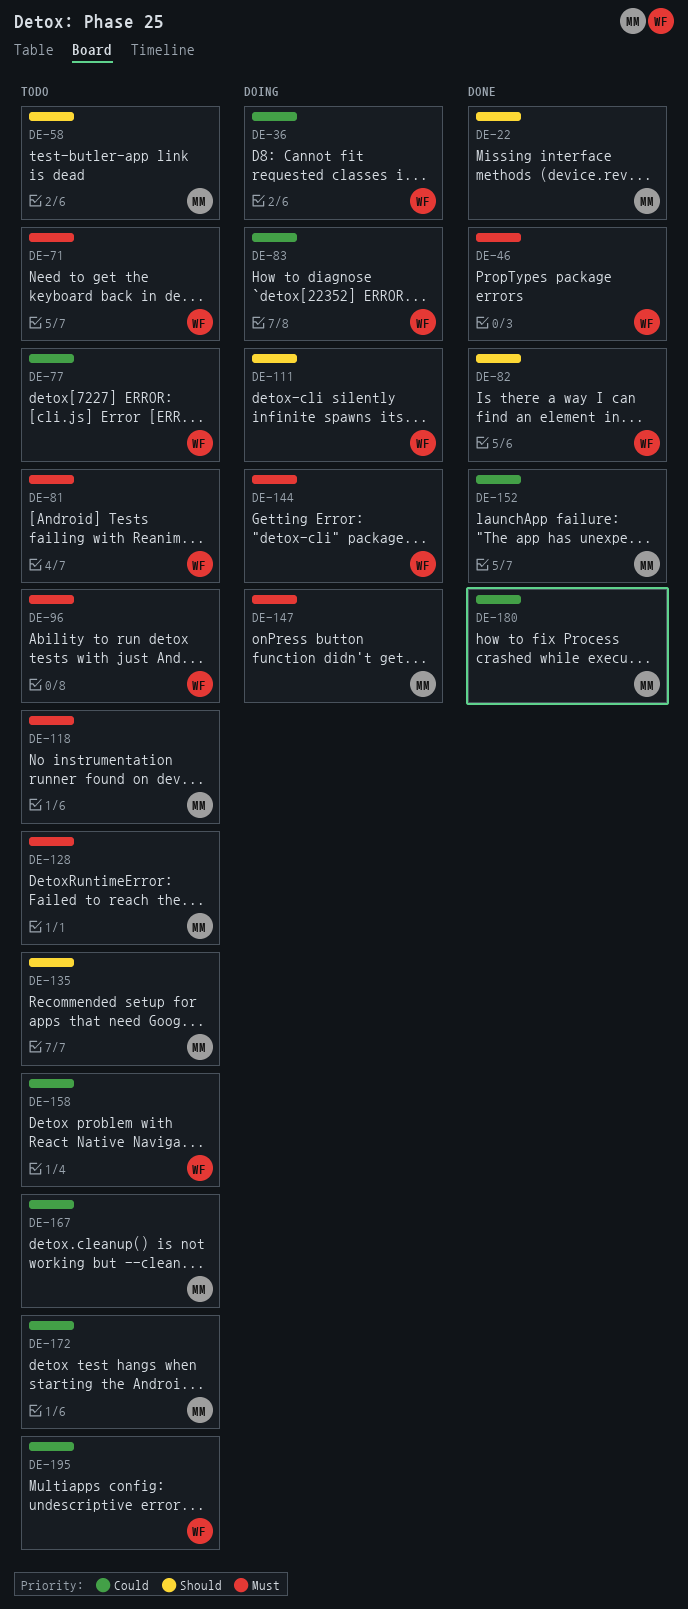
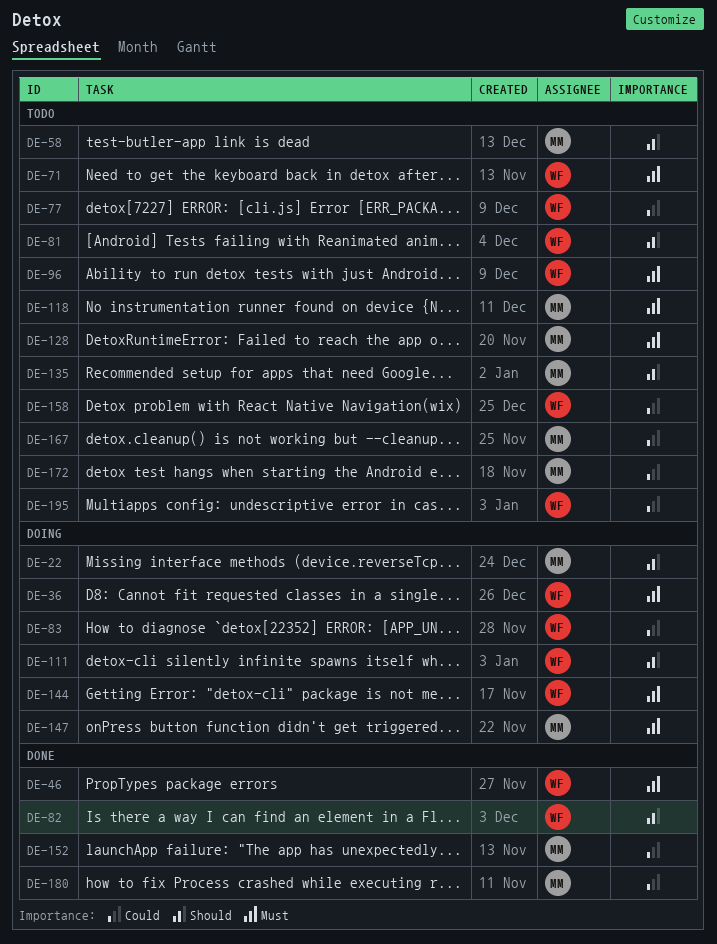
DE-22, status: Done -> Doing
DE-36, priority: Could -> Must
DE-81, priority: Must -> Should

